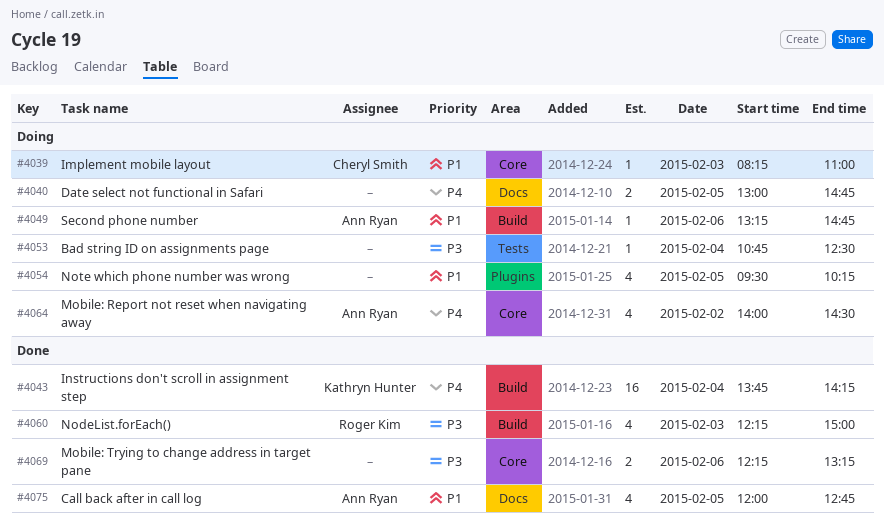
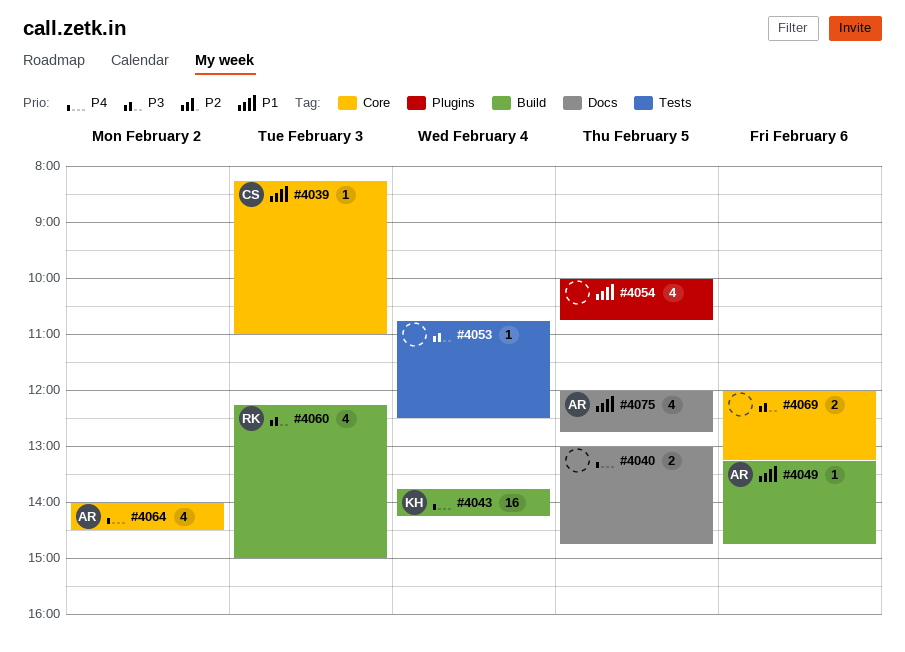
#4054, begins: 09:30 -> 10:00
#4054, ends: 10:15 -> 10:45
#4069, begins: 12:15 -> 12:00

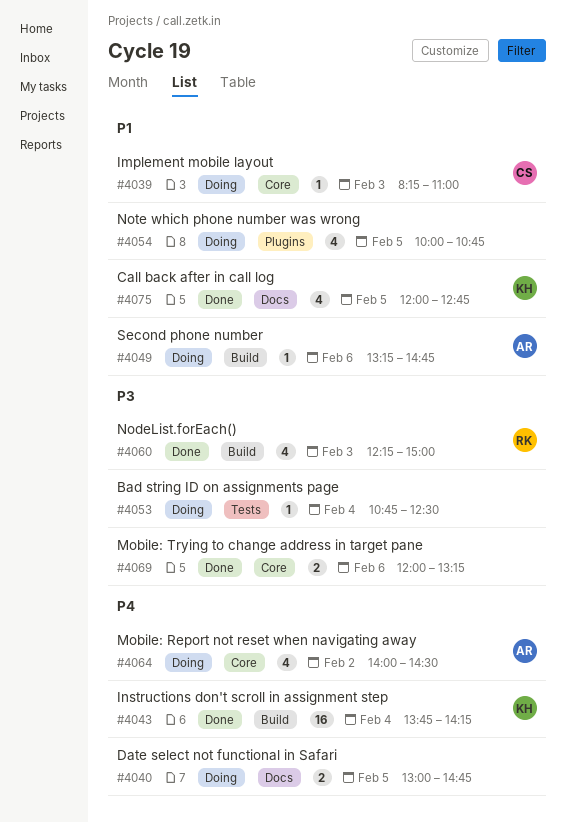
#4075, owner: AR -> KH

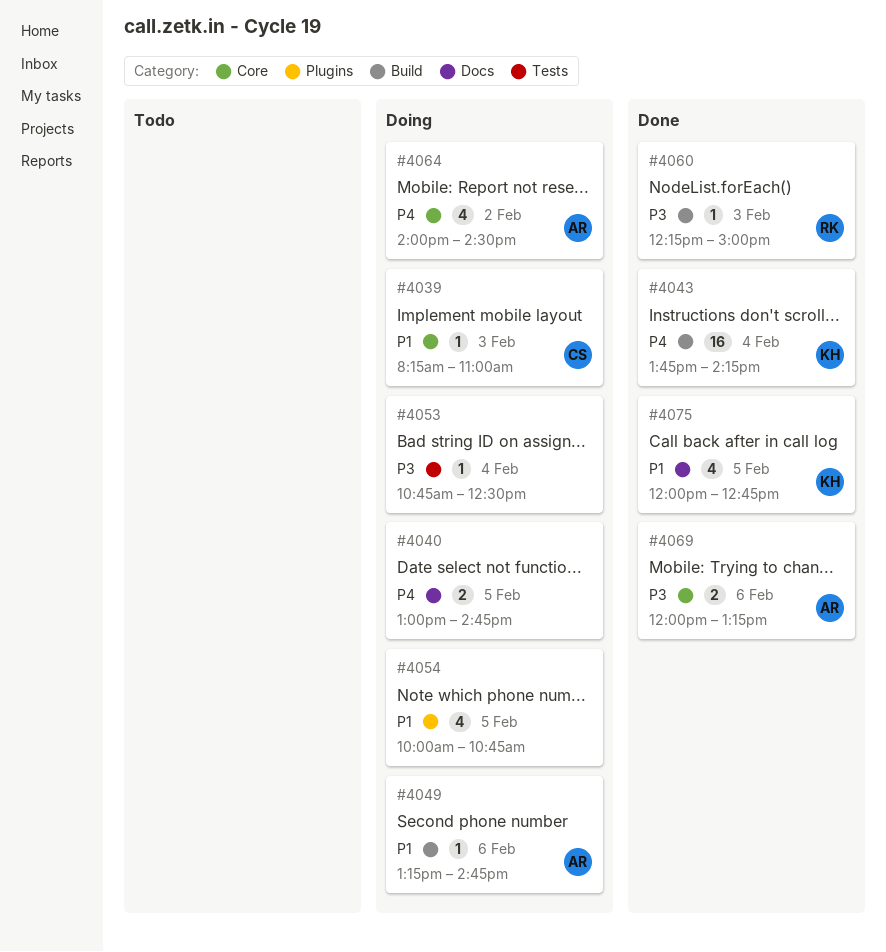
#4060, estimate: 4 -> 1
#4069, owner: none -> AR

